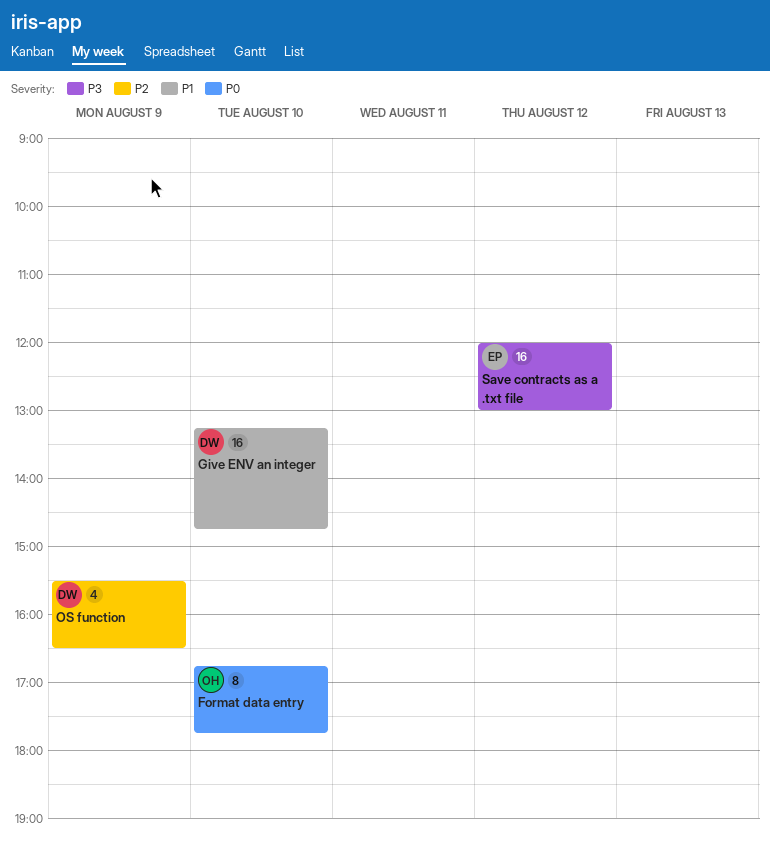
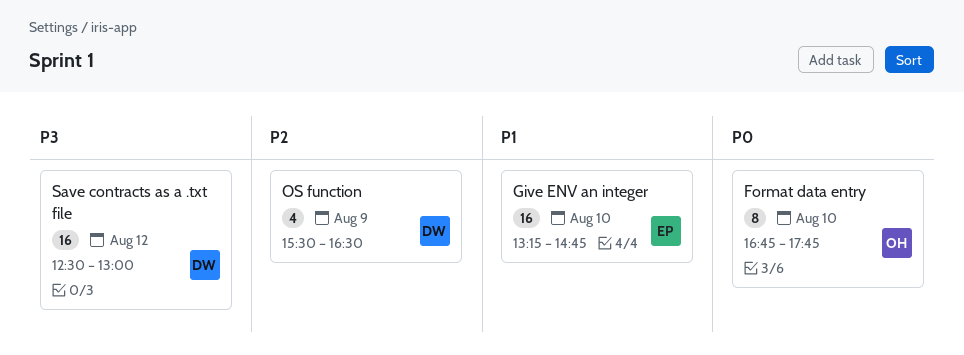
Give ENV an integer, owner: DW -> EP
Save contracts as a .txt file, owner: EP -> DW
Save contracts as a .txt file, begins: 12:00 -> 12:30

